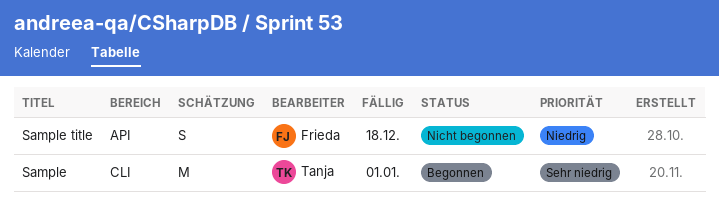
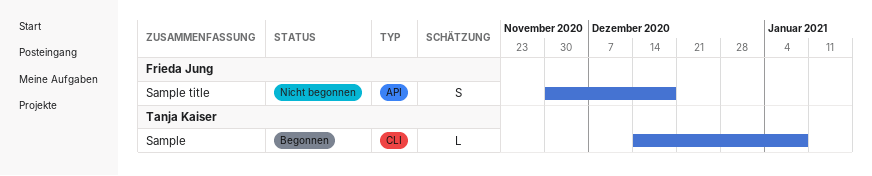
Sample, estimate: M -> L
Sample, due: Jan 1 -> Jan 8

